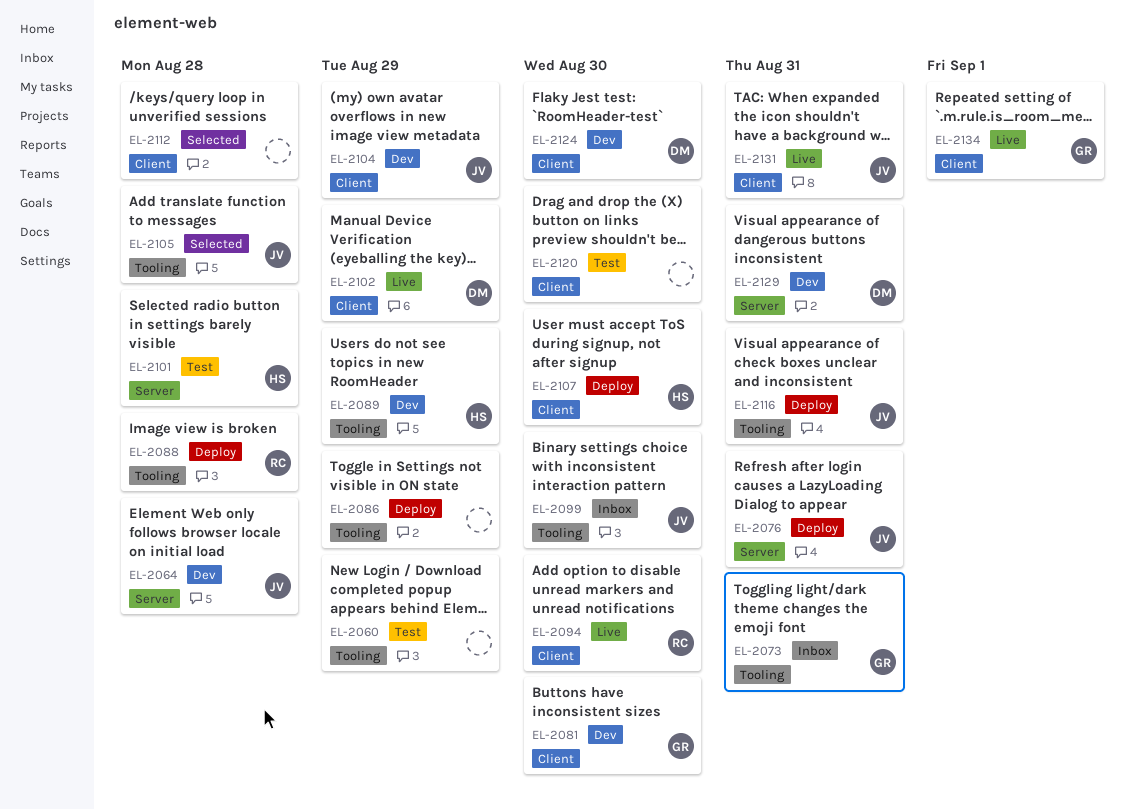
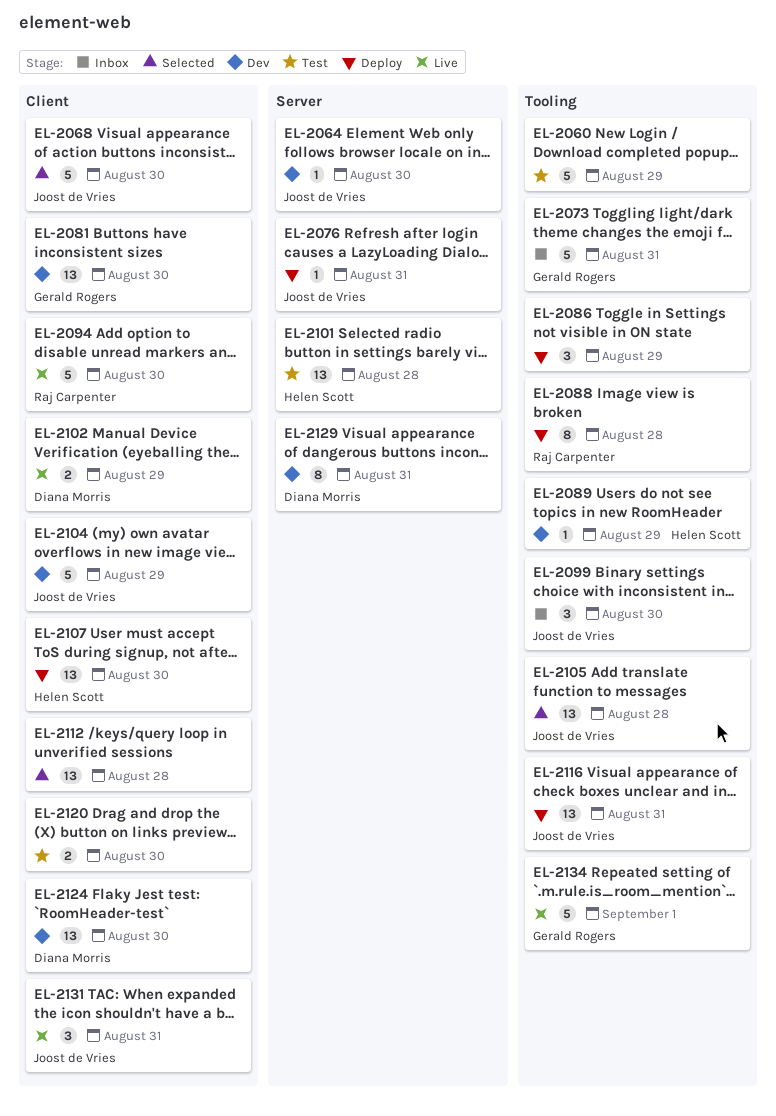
EL-2064, due: Aug 28 -> Aug 30
EL-2068: none -> present
EL-2134, label: Client -> Tooling

